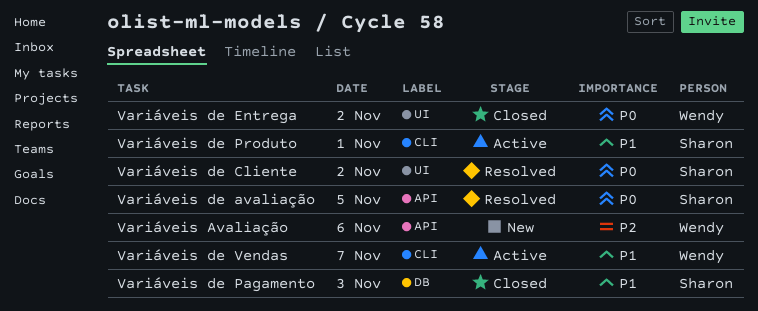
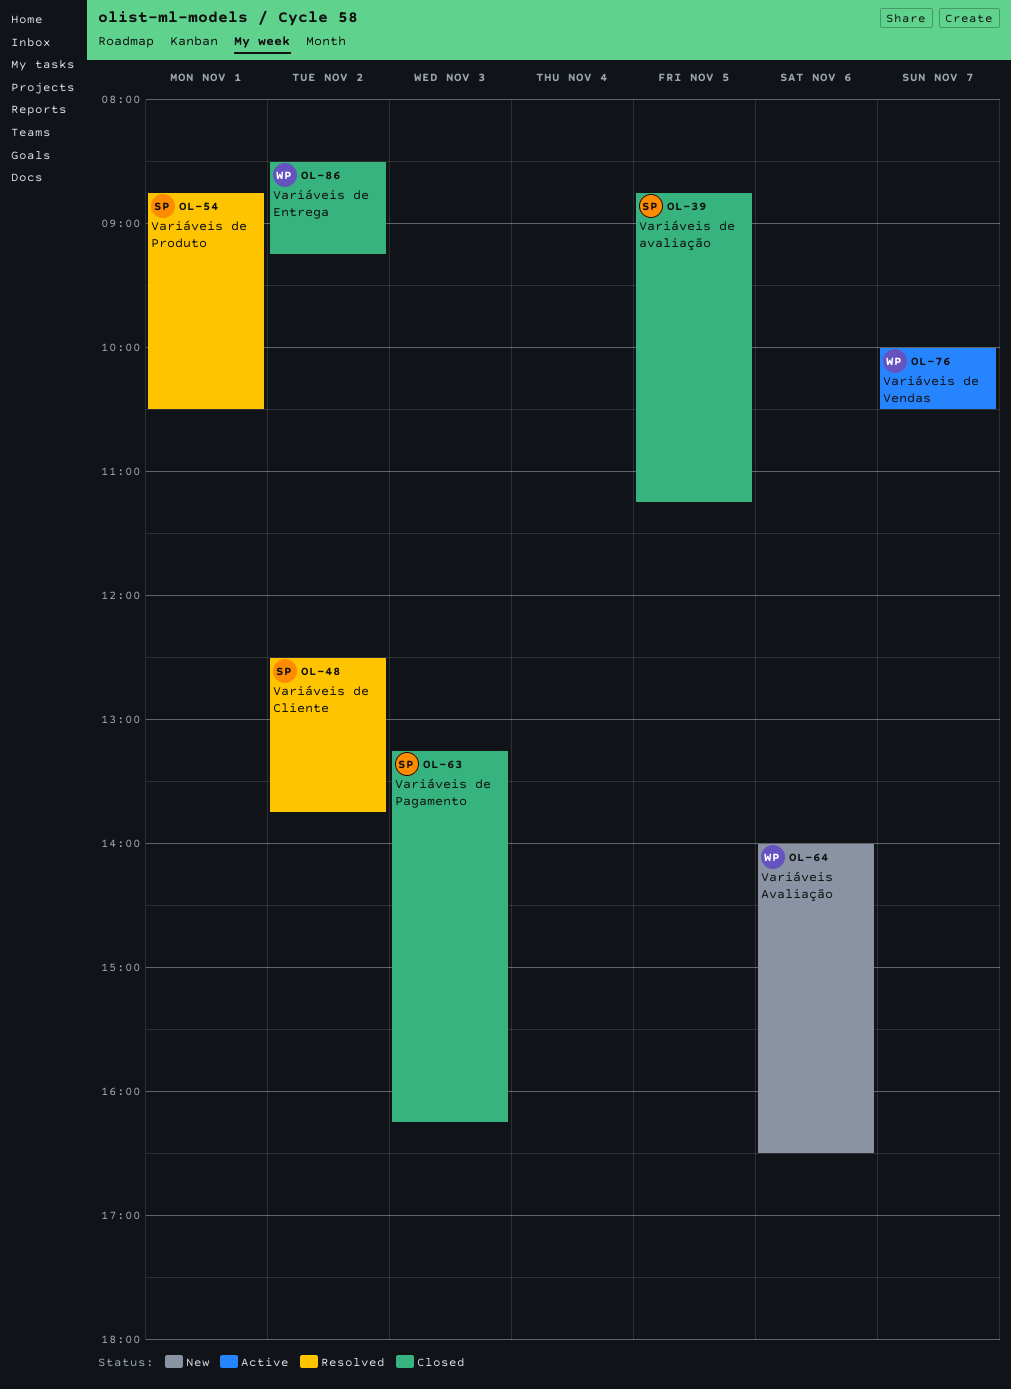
Variáveis de avaliação, status: Resolved -> Closed
Variáveis de Produto, status: Active -> Resolved

